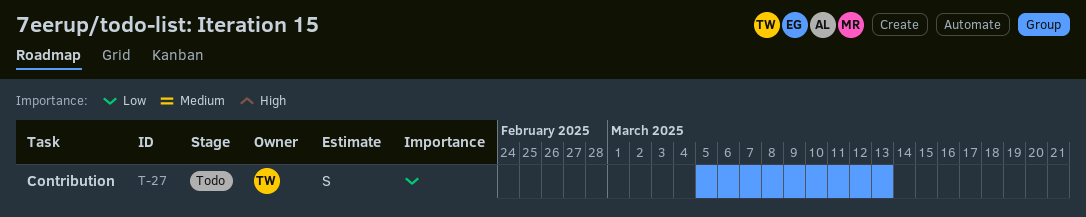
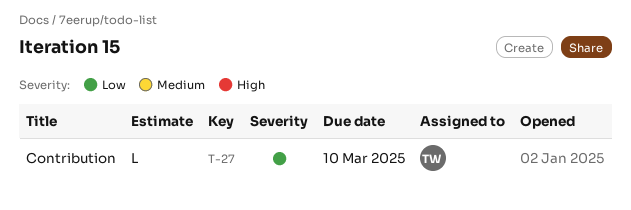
T-27, estimate: S -> L
T-27, due: Mar 13 -> Mar 10

